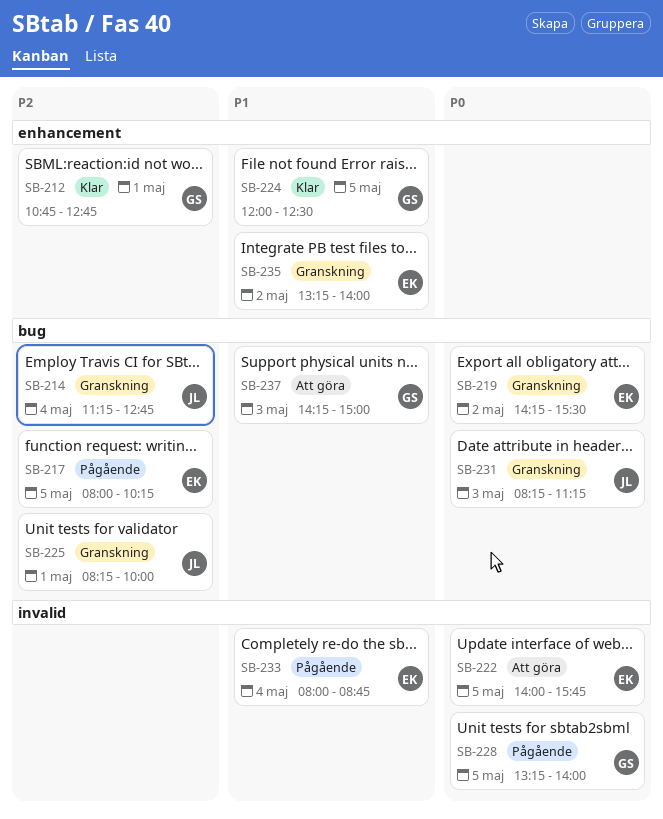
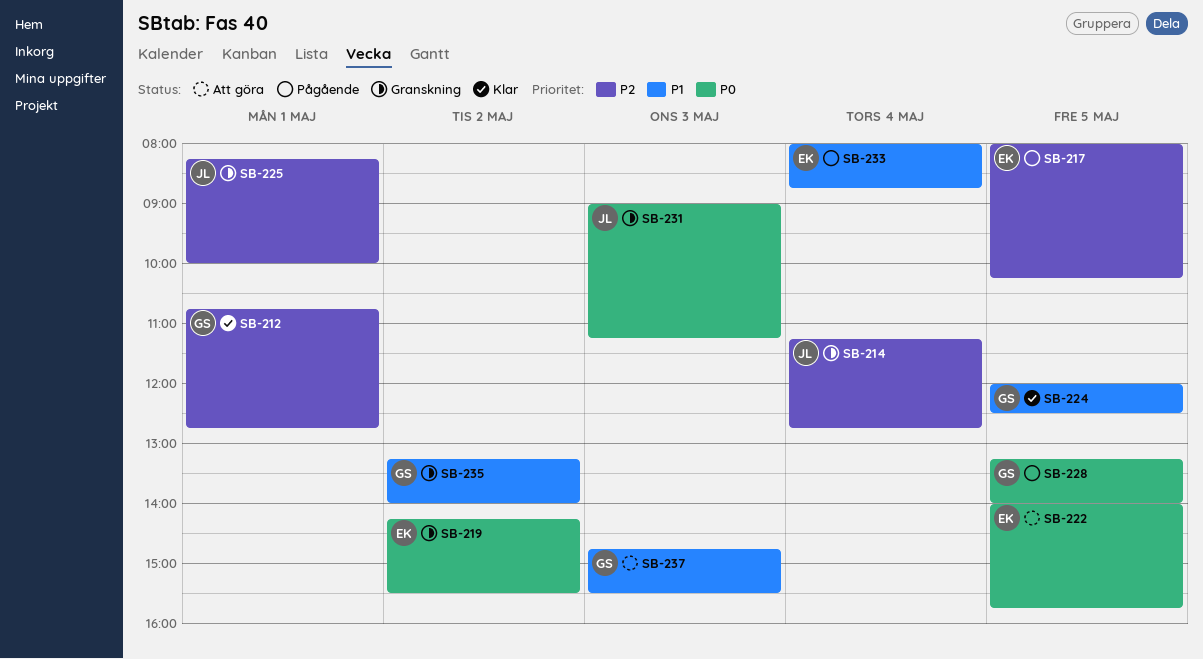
SB-231, begins: 08:15 -> 09:00
SB-235, owner: EK -> GS
SB-237, begins: 14:15 -> 14:45
SB-237, ends: 15:00 -> 15:30

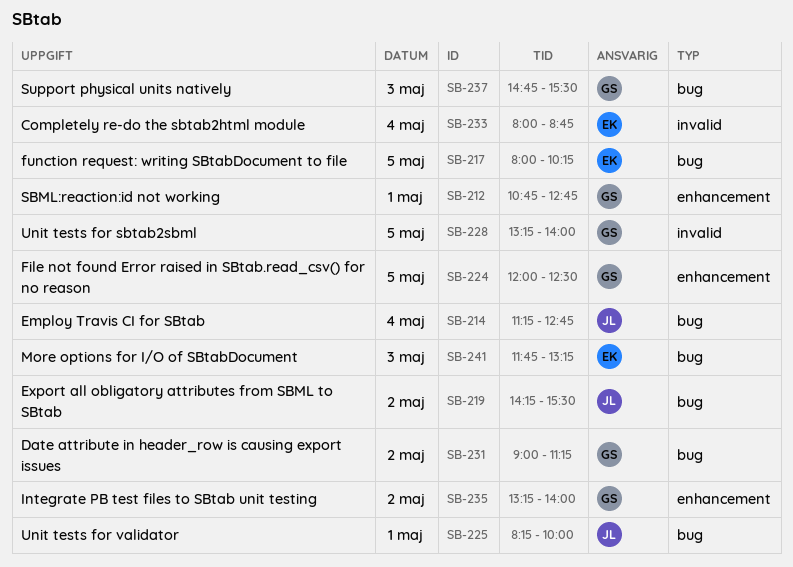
SB-219, owner: EK -> JL
SB-222: present -> none
SB-231, owner: JL -> GS
SB-231, day: May 3 -> May 2
SB-241: none -> present

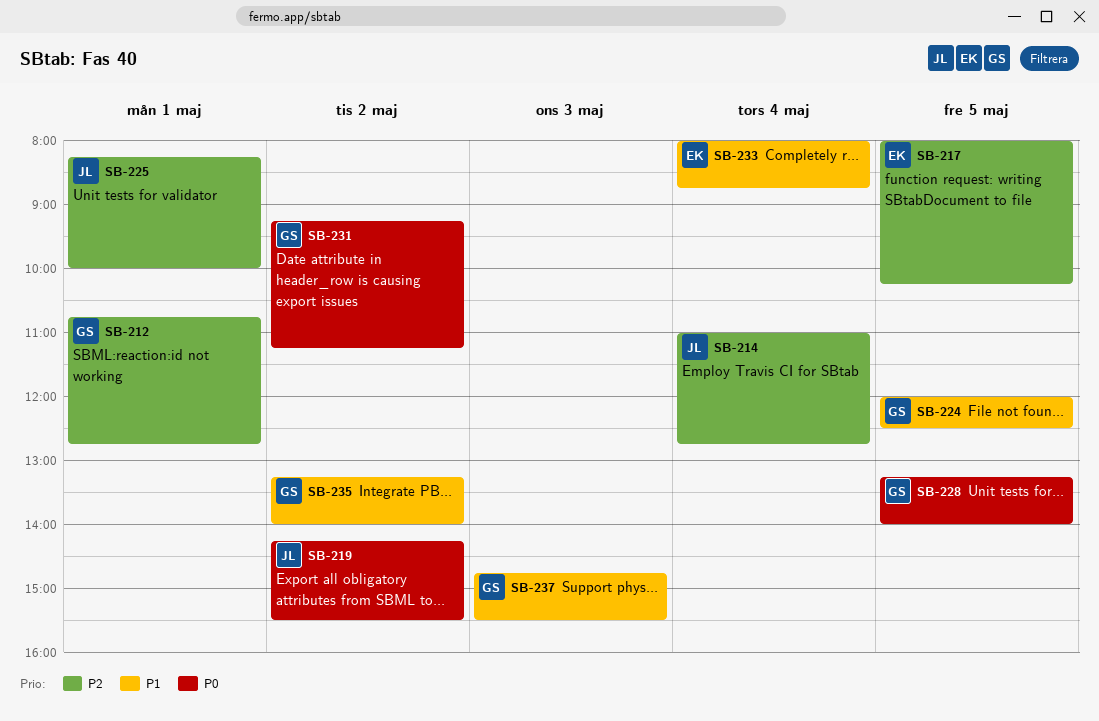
SB-214, begins: 11:15 -> 11:00
SB-231, begins: 09:00 -> 09:15
SB-241: present -> none

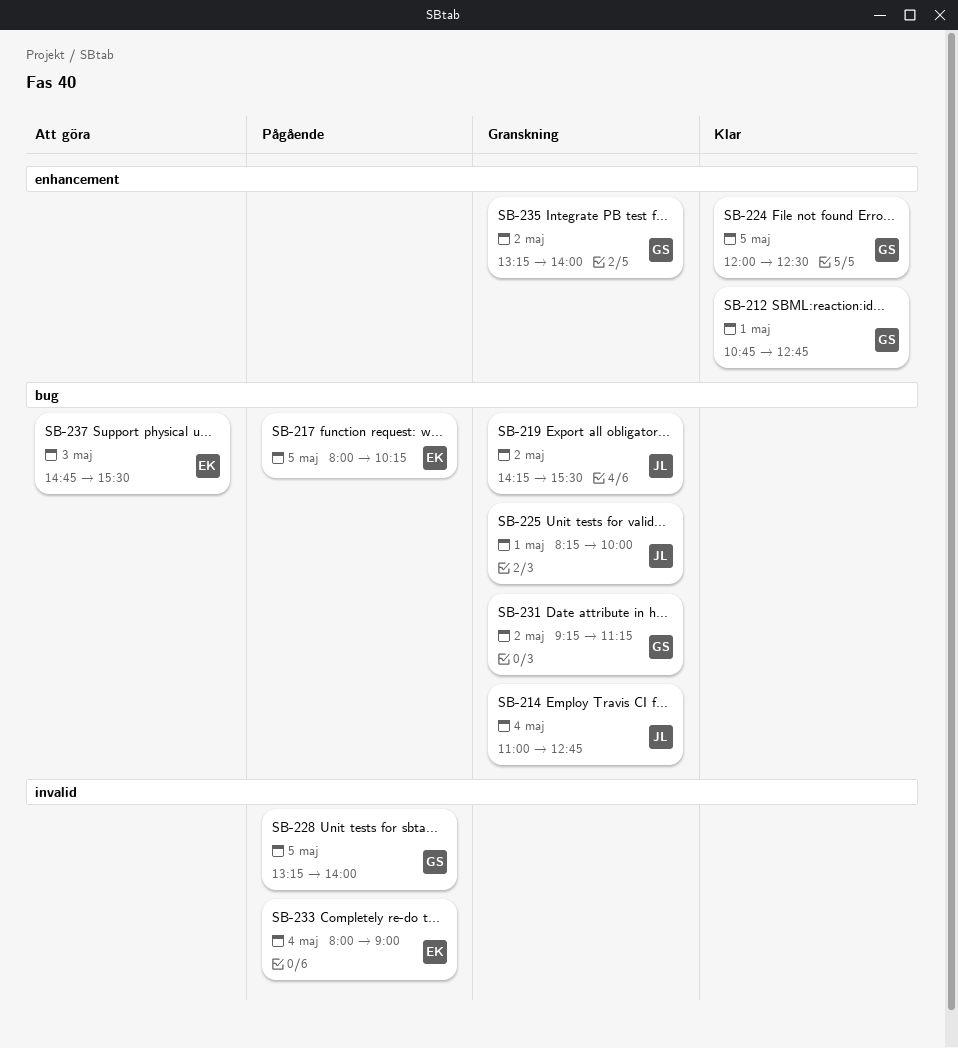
SB-233, ends: 08:45 -> 09:00
SB-237, owner: GS -> EK

